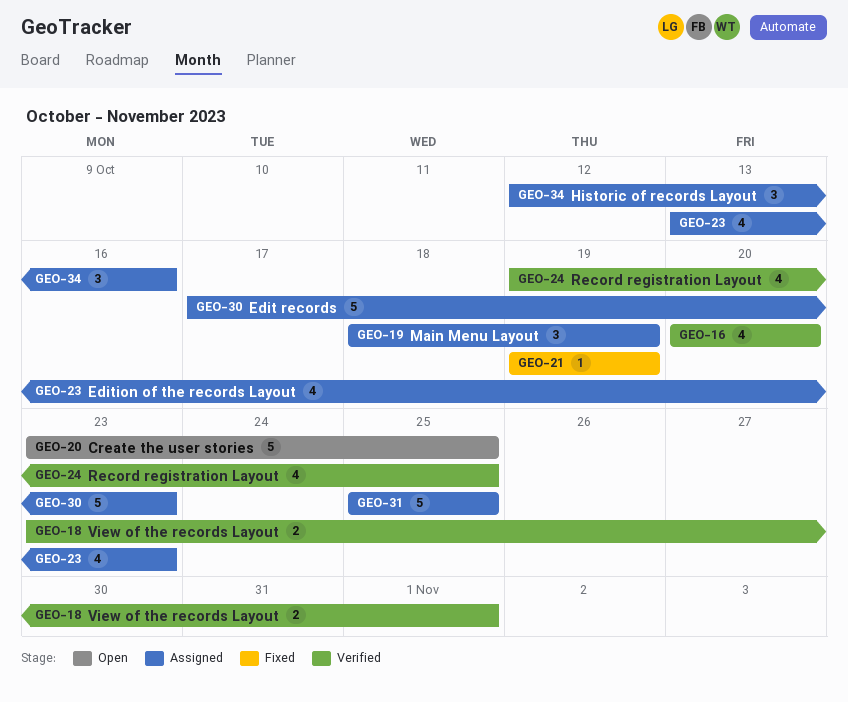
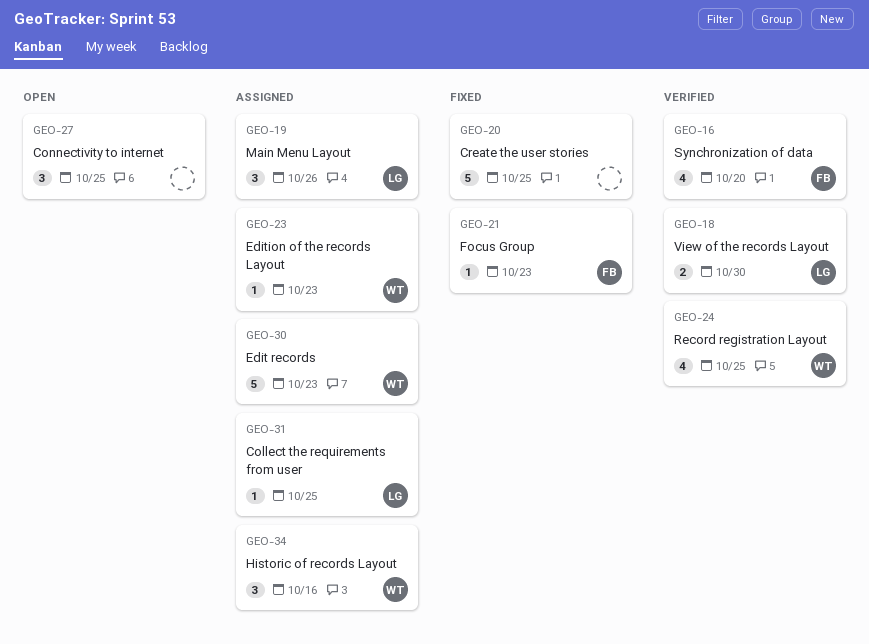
GEO-18, due: Nov 1 -> Oct 30
GEO-19, due: Oct 19 -> Oct 26
GEO-20, status: Open -> Fixed
GEO-21, due: Oct 19 -> Oct 23
GEO-23, estimate: 4 -> 1
GEO-27: none -> present
GEO-31, estimate: 5 -> 1

